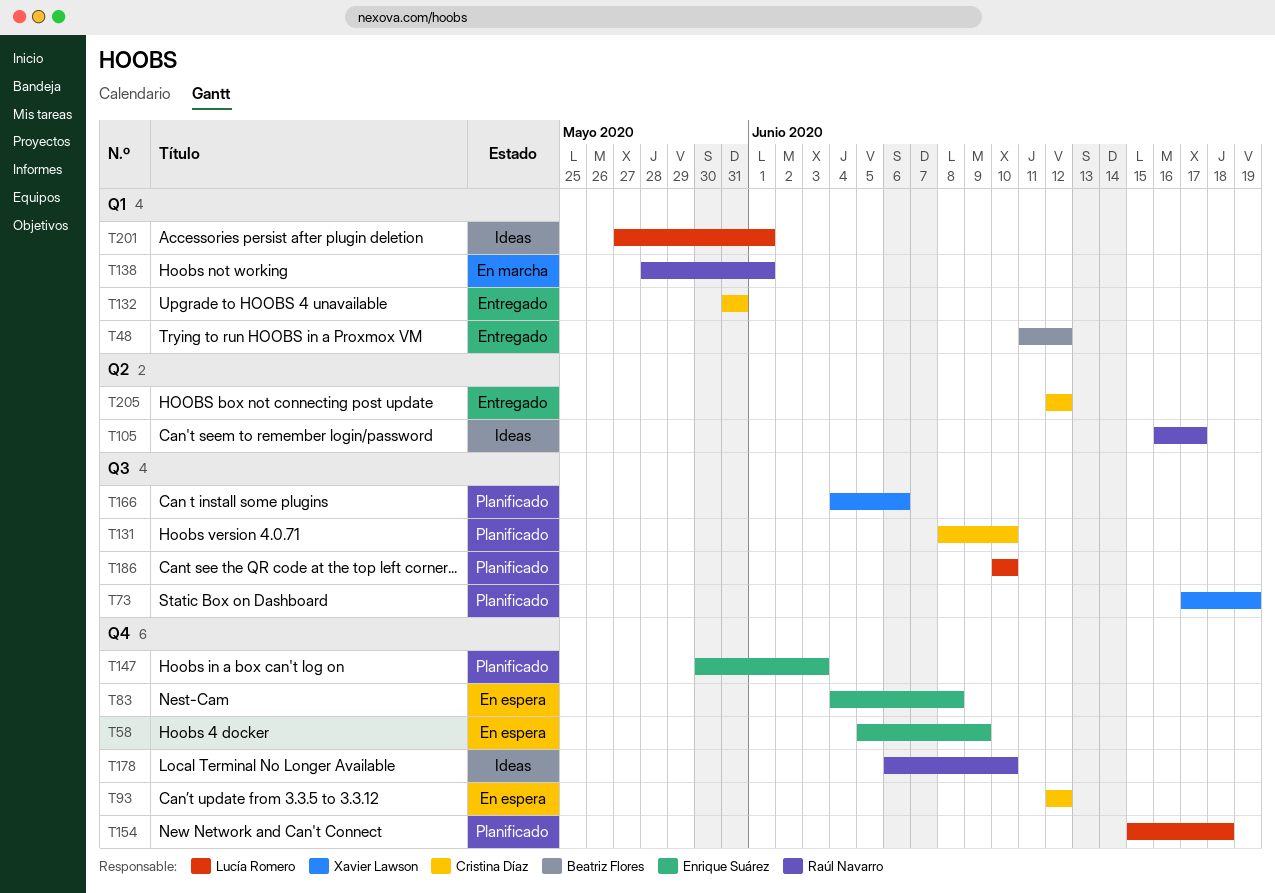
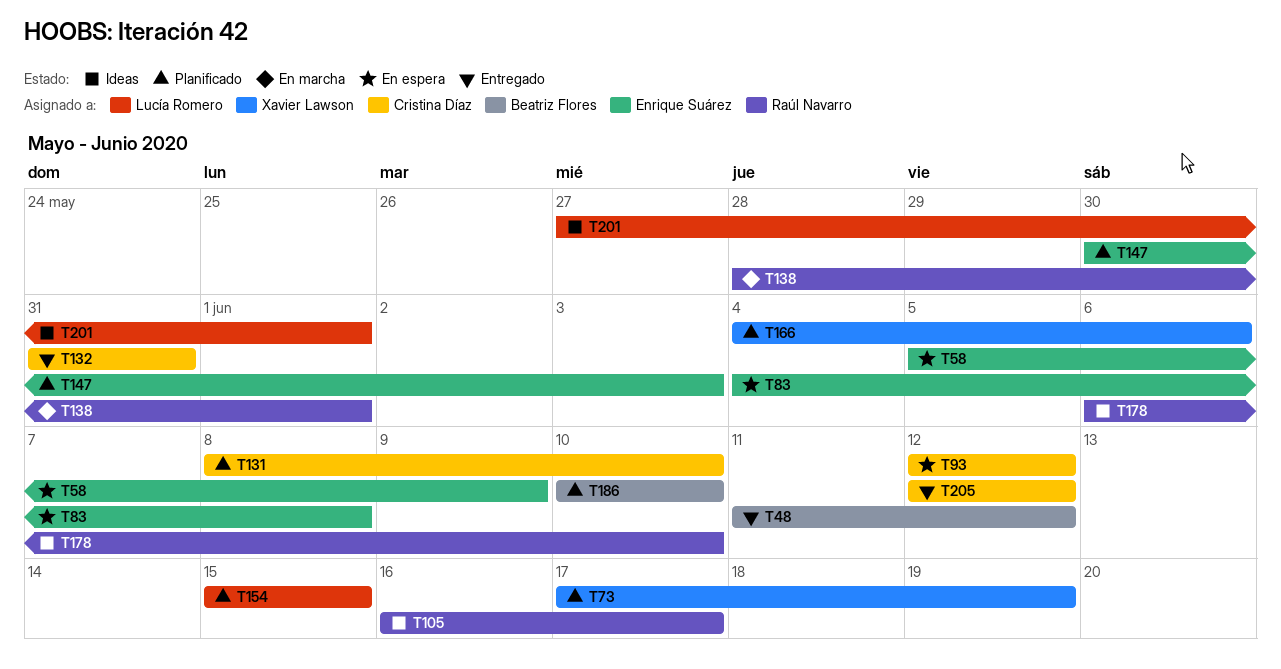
T154, due: Jun 18 -> Jun 15
T186, owner: Lucía Romero -> Beatriz Flores

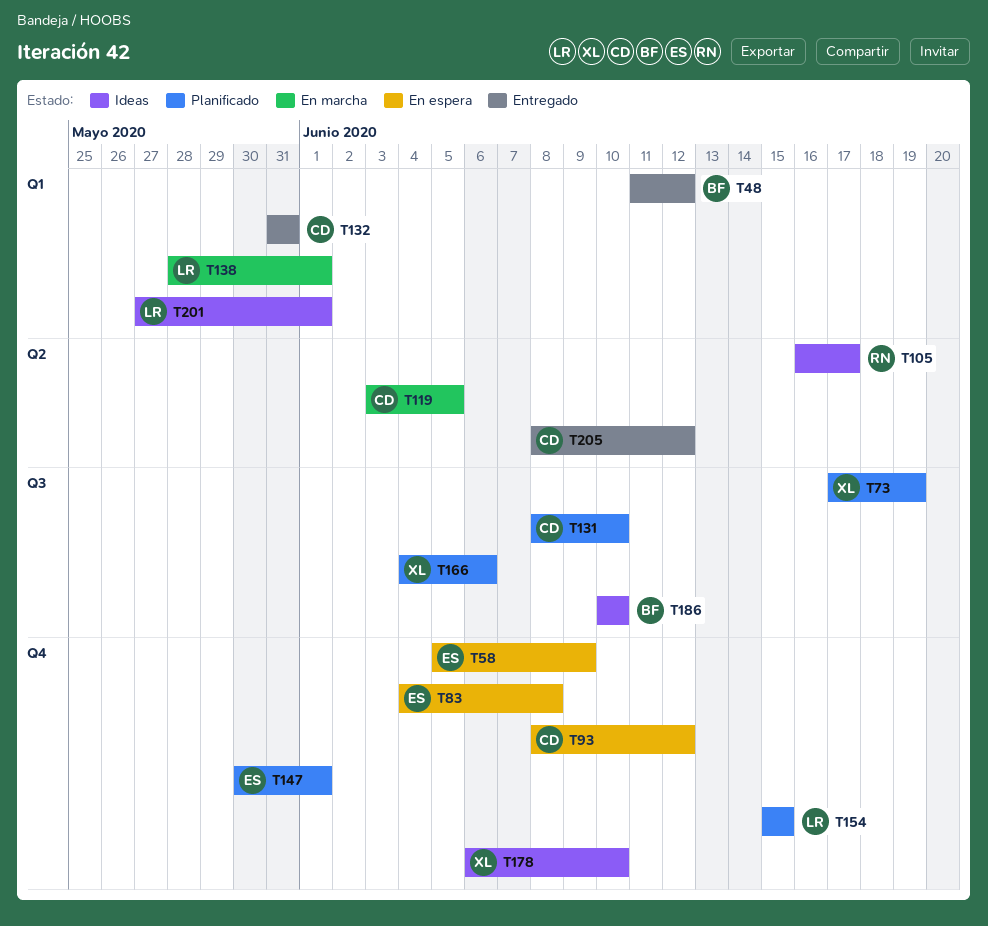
T93, start: Jun 12 -> Jun 8
T119: none -> present
T138, owner: Raúl Navarro -> Lucía Romero
T147, due: Jun 3 -> Jun 1
T178, owner: Raúl Navarro -> Xavier Lawson
T186, status: Planificado -> Ideas
T205, start: Jun 12 -> Jun 8

